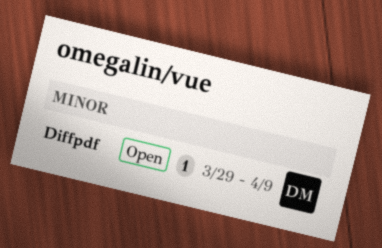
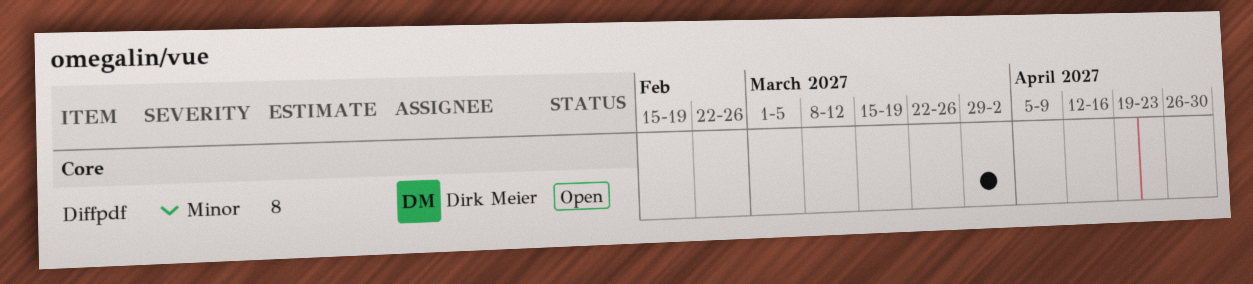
Diffpdf, estimate: 1 -> 8
Diffpdf, due: Apr 9 -> Apr 2

